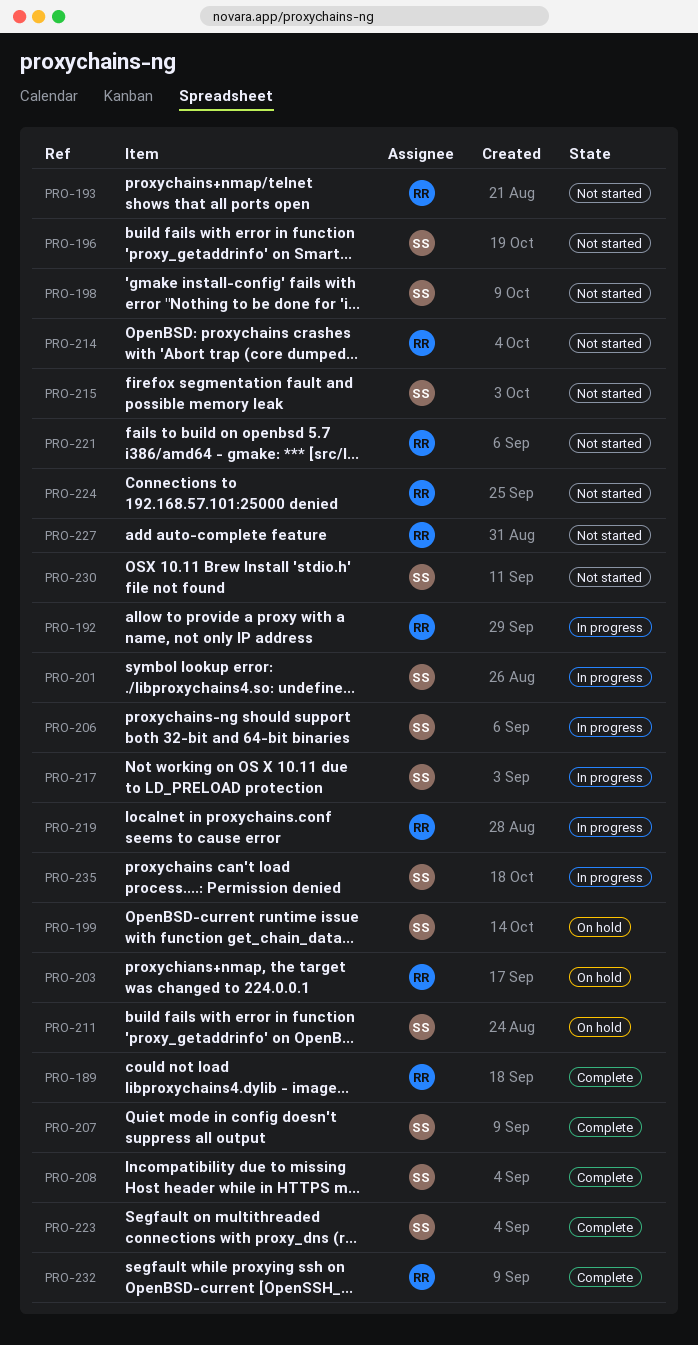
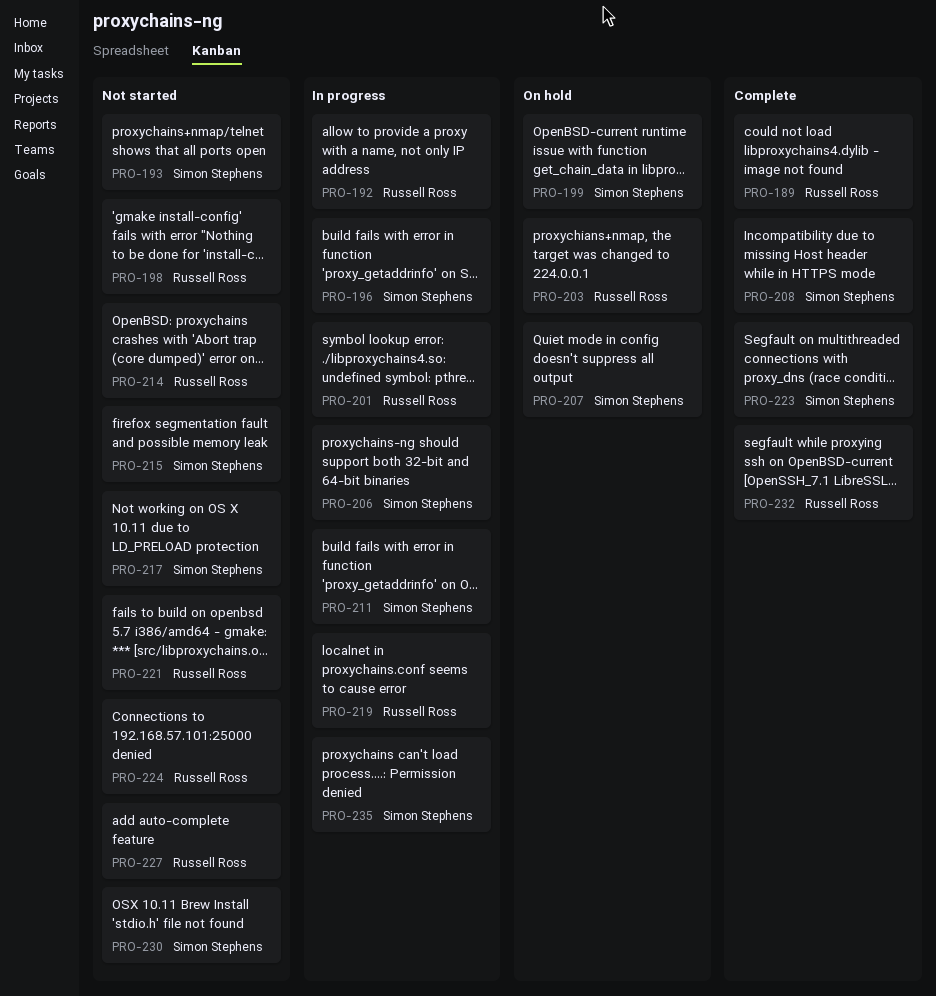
PRO-193, owner: Russell Ross -> Simon Stephens
PRO-196, status: Not started -> In progress
PRO-198, owner: Simon Stephens -> Russell Ross
PRO-201, owner: Simon Stephens -> Russell Ross
PRO-207, status: Complete -> On hold
PRO-211, status: On hold -> In progress
PRO-217, status: In progress -> Not started

